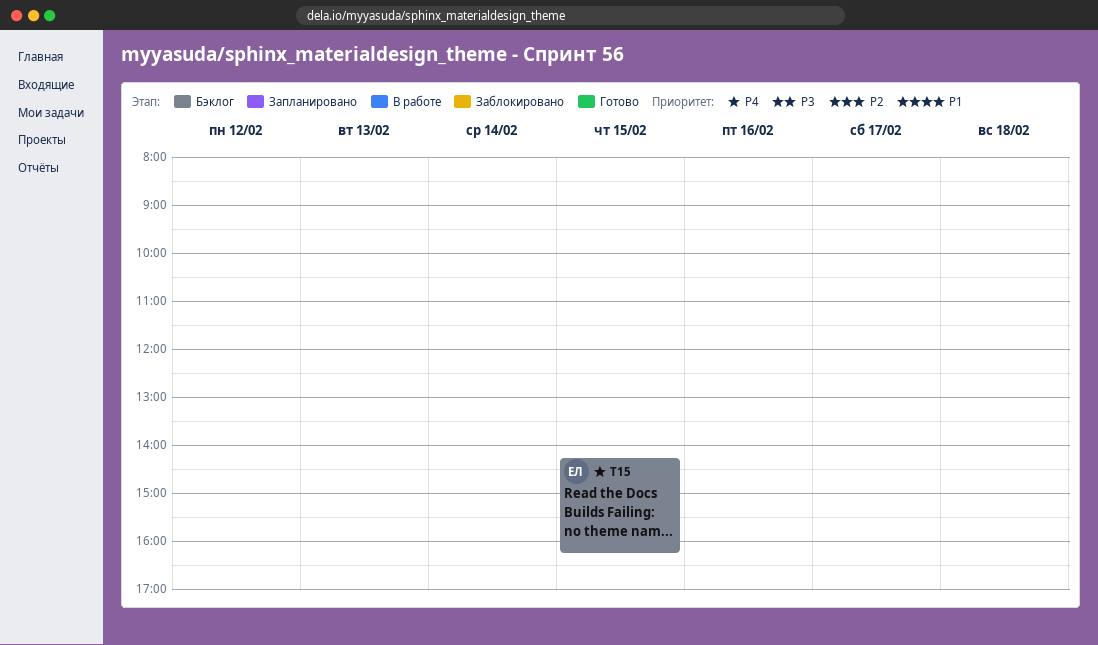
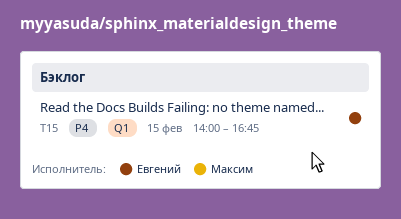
T15, begins: 14:15 -> 14:00
T15, ends: 16:15 -> 16:45

